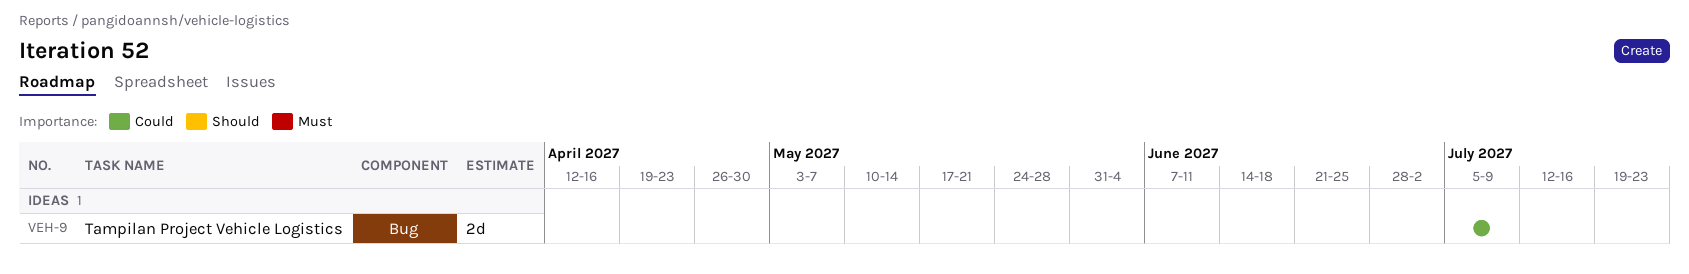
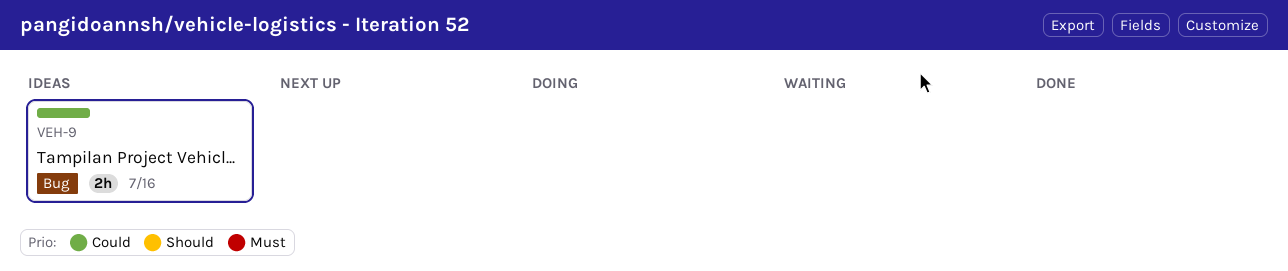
VEH-9, estimate: 2d -> 2h
VEH-9, due: Jul 9 -> Jul 16

